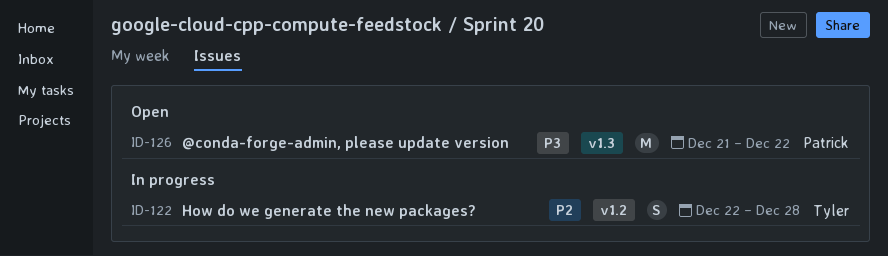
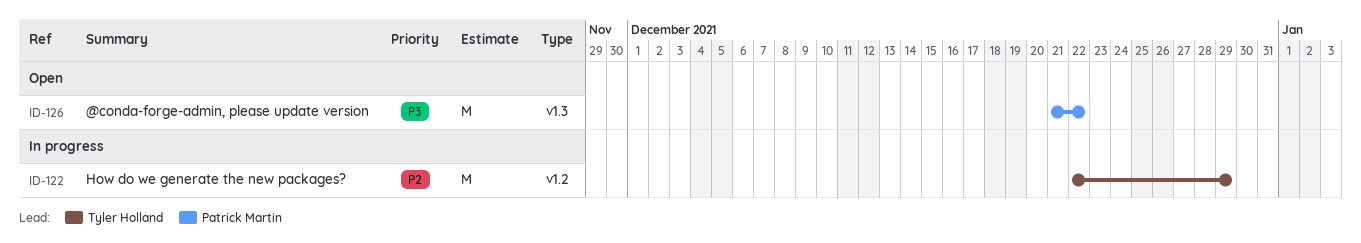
ID-122, estimate: S -> M
ID-122, due: Dec 28 -> Dec 29

